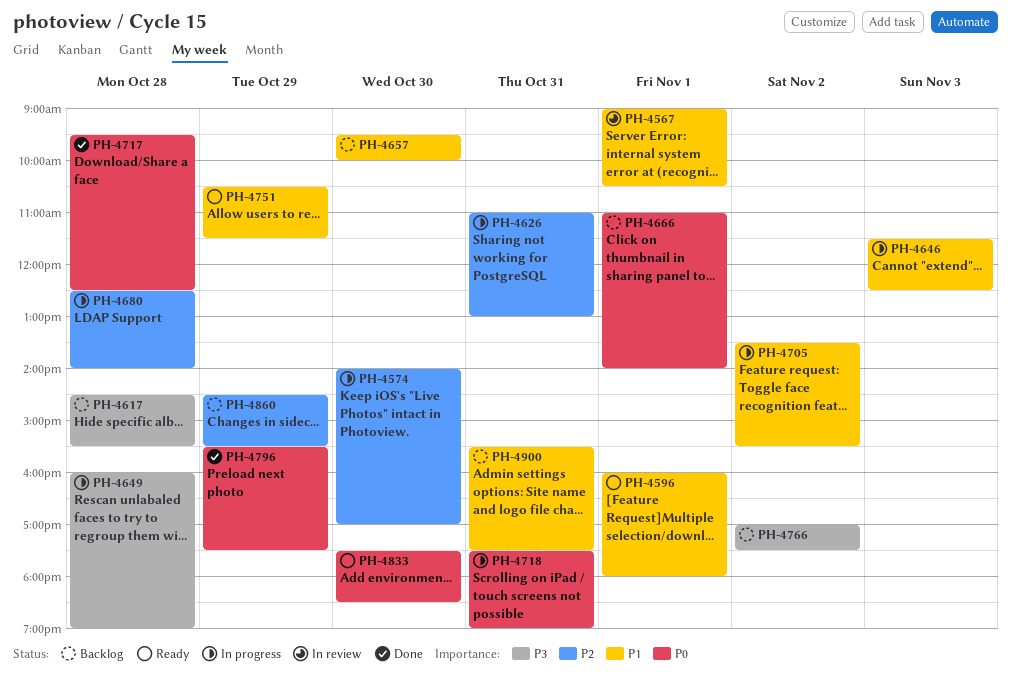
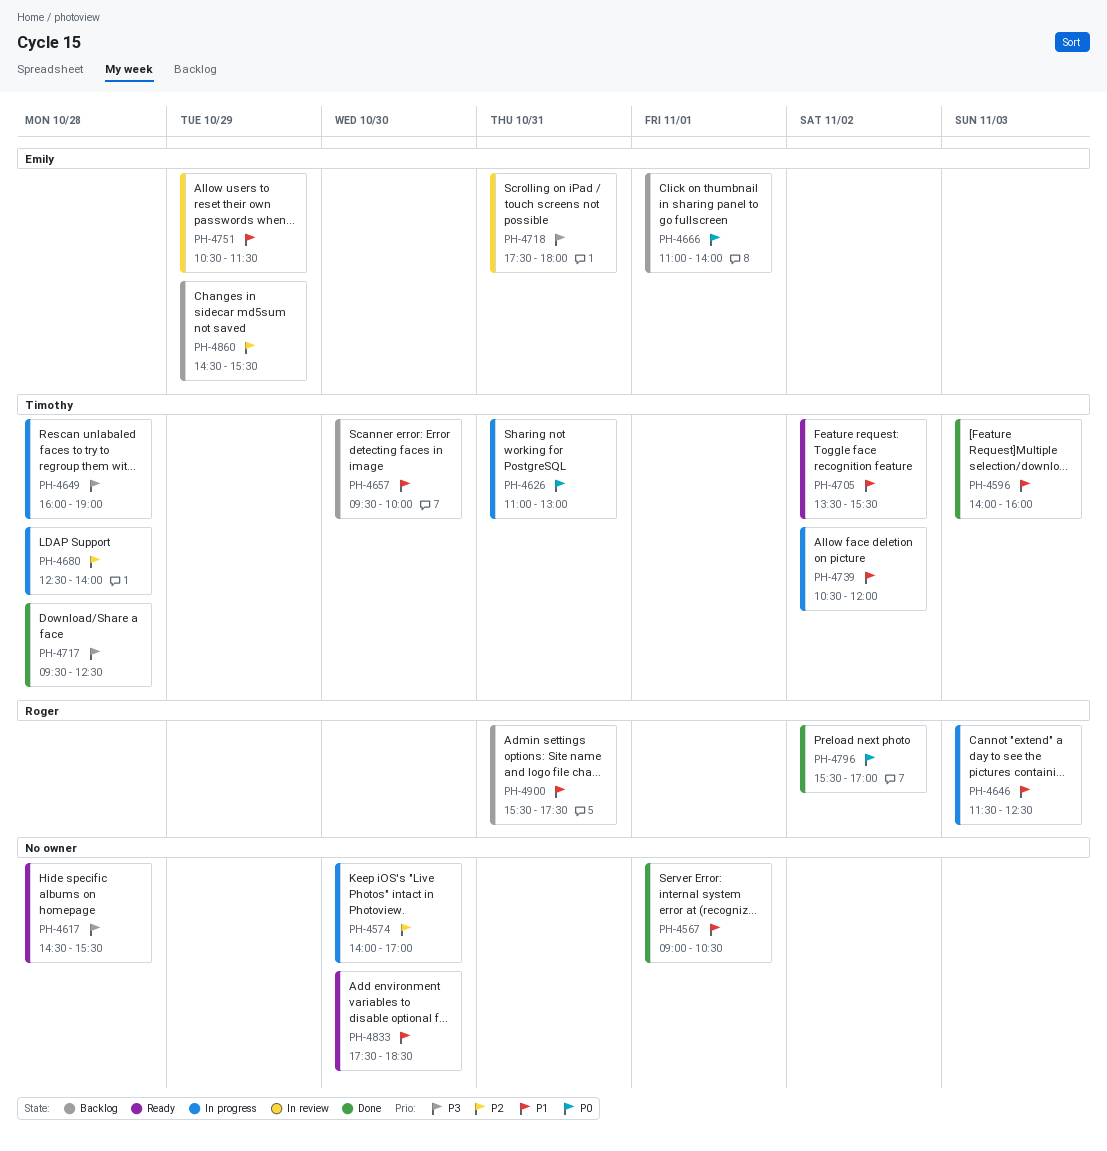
PH-4567, status: In review -> Done
PH-4596, status: Ready -> Done
PH-4596, day: Nov 1 -> Nov 3
PH-4596, begins: 16:00 -> 14:00
PH-4596, ends: 18:00 -> 16:00
PH-4617, status: Backlog -> Ready
PH-4626, priority: P2 -> P0
PH-4705, status: In progress -> Ready
PH-4717, priority: P0 -> P3
PH-4718, status: In progress -> In review
PH-4718, priority: P0 -> P3
PH-4718, ends: 19:00 -> 18:00
PH-4739: none -> present
PH-4751, status: Ready -> In review
PH-4766: present -> none
PH-4796, day: Oct 29 -> Nov 2
PH-4796, ends: 17:30 -> 17:00
PH-4833, priority: P0 -> P1

